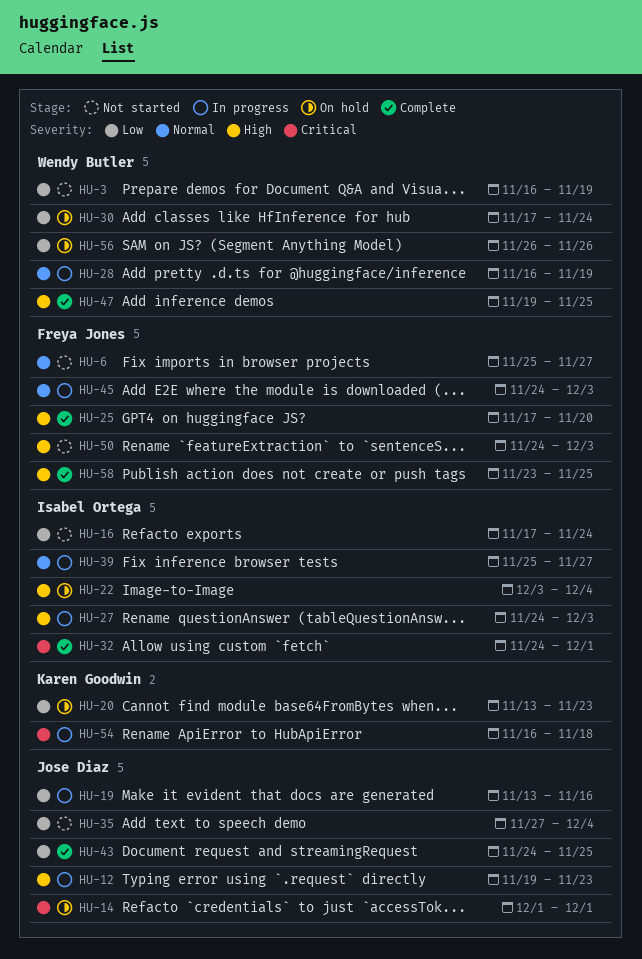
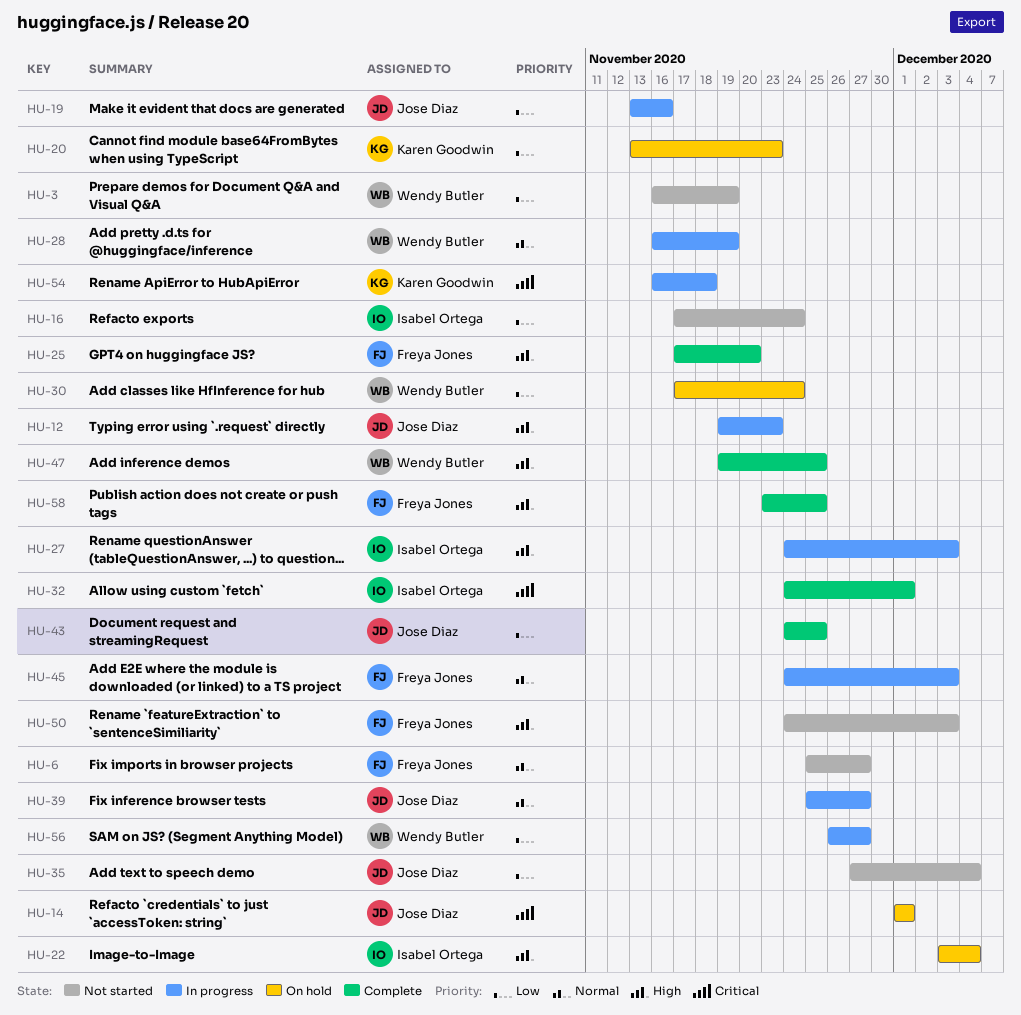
HU-39, owner: Isabel Ortega -> Jose Diaz
HU-56, status: On hold -> In progress
HU-56, due: Nov 26 -> Nov 27

